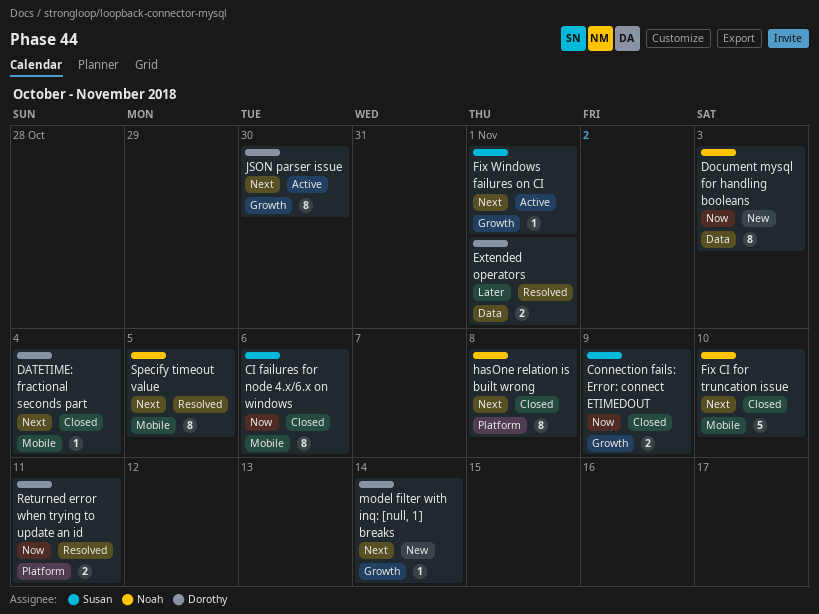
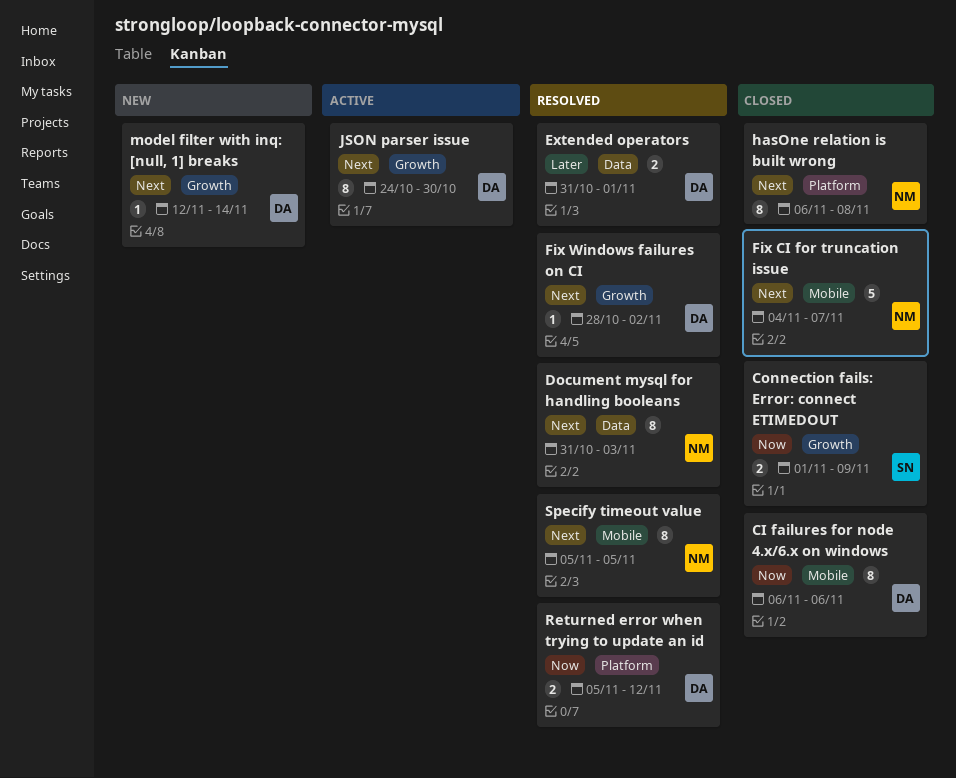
CI failures for node 4.x/6.x on windows, owner: Susan -> Dorothy
DATETIME: fractional seconds part: present -> none
Document mysql for handling booleans, status: New -> Resolved
Document mysql for handling booleans, priority: Now -> Next
Fix CI for truncation issue, due: Nov 10 -> Nov 7
Fix Windows failures on CI, status: Active -> Resolved
Fix Windows failures on CI, owner: Susan -> Dorothy
Fix Windows failures on CI, due: Nov 1 -> Nov 2
Returned error when trying to update an id, due: Nov 11 -> Nov 12

